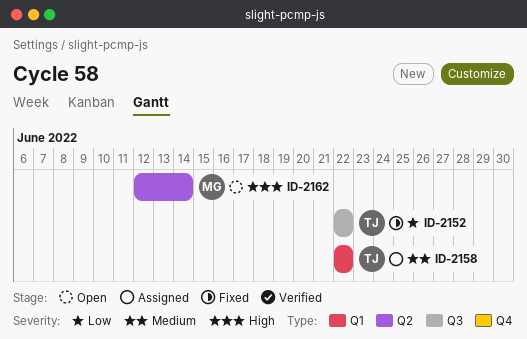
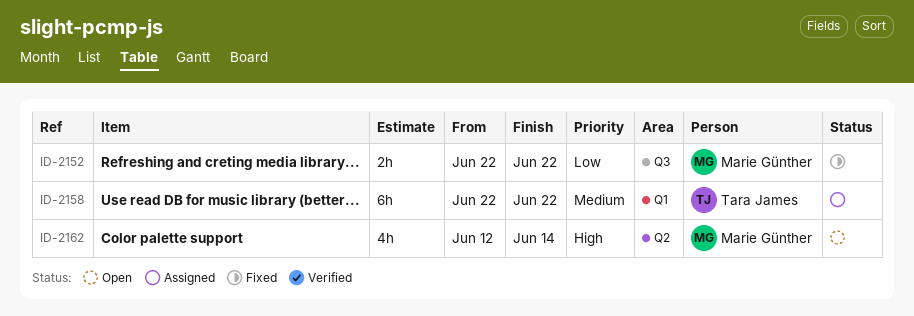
ID-2152, owner: Tara James -> Marie Günther

